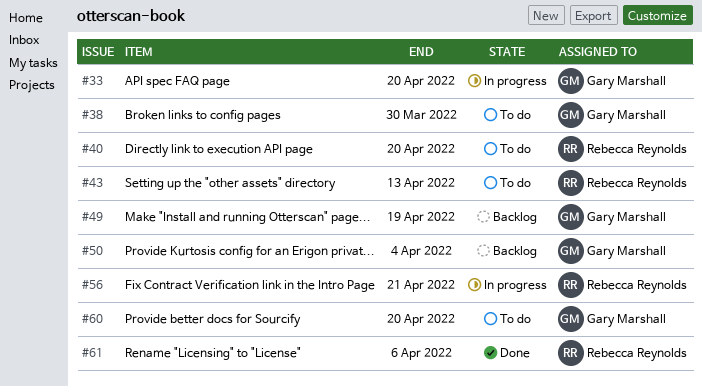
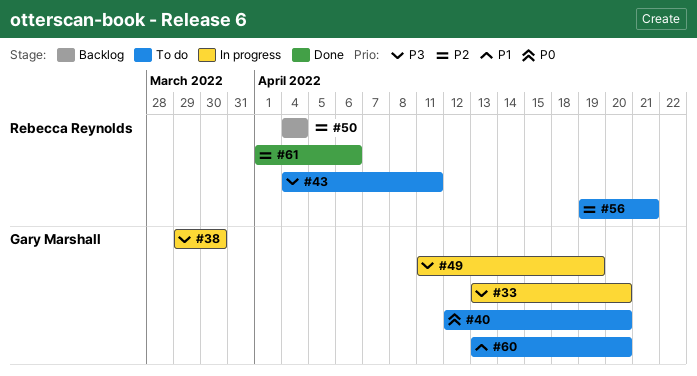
#38, status: To do -> In progress
#40, owner: Rebecca Reynolds -> Gary Marshall
#43, due: Apr 13 -> Apr 11
#49, status: Backlog -> In progress
#50, owner: Gary Marshall -> Rebecca Reynolds
#56, status: In progress -> To do

